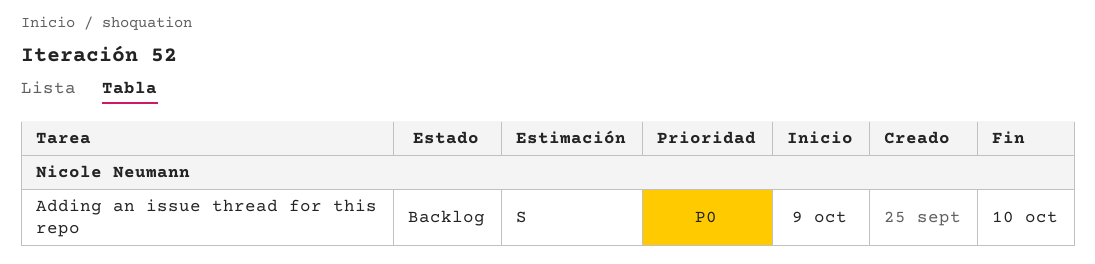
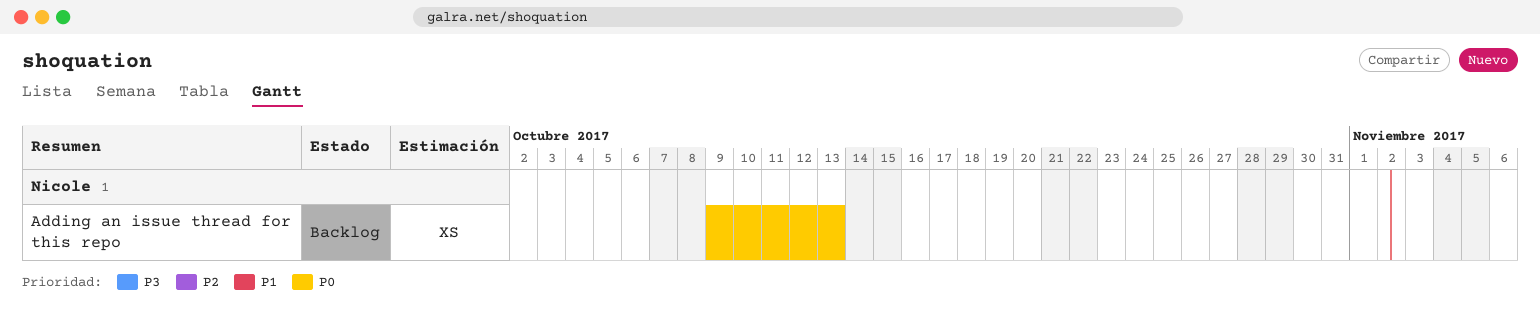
Adding an issue thread for this repo, estimate: S -> XS
Adding an issue thread for this repo, due: Oct 10 -> Oct 13

